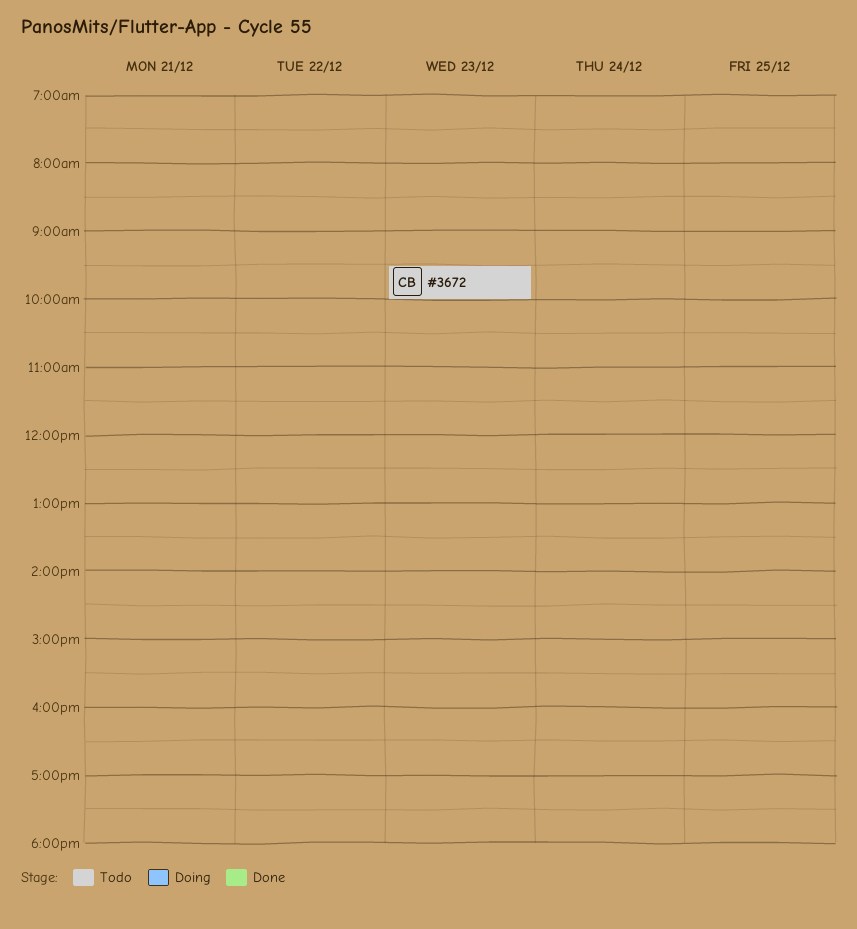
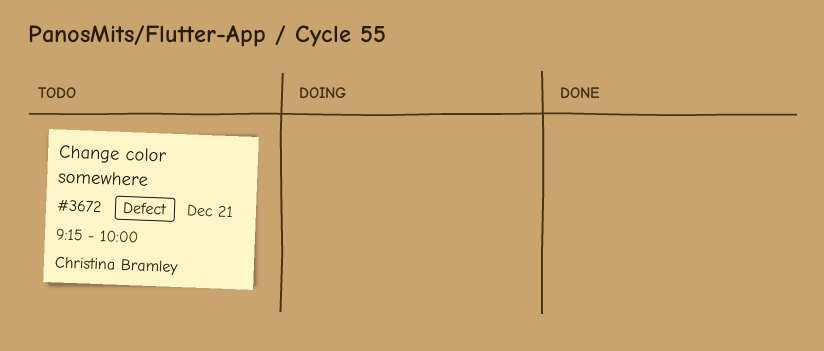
#3672, day: Dec 23 -> Dec 21
#3672, begins: 09:30 -> 09:15

